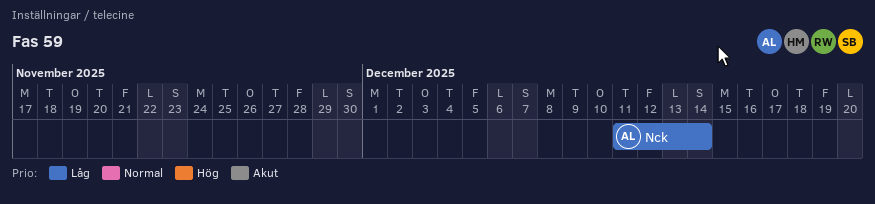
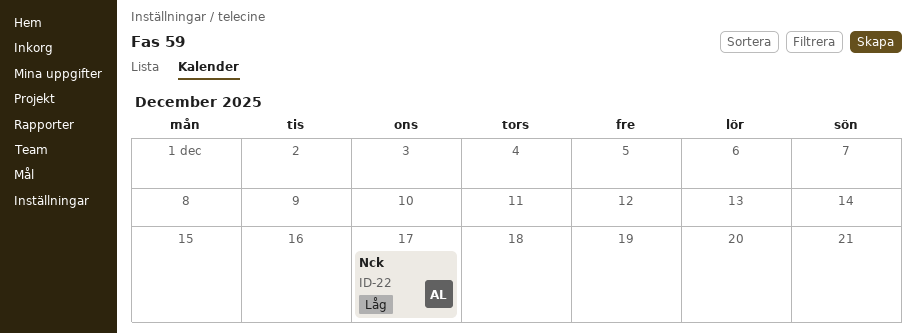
Nck, due: Dec 14 -> Dec 17

